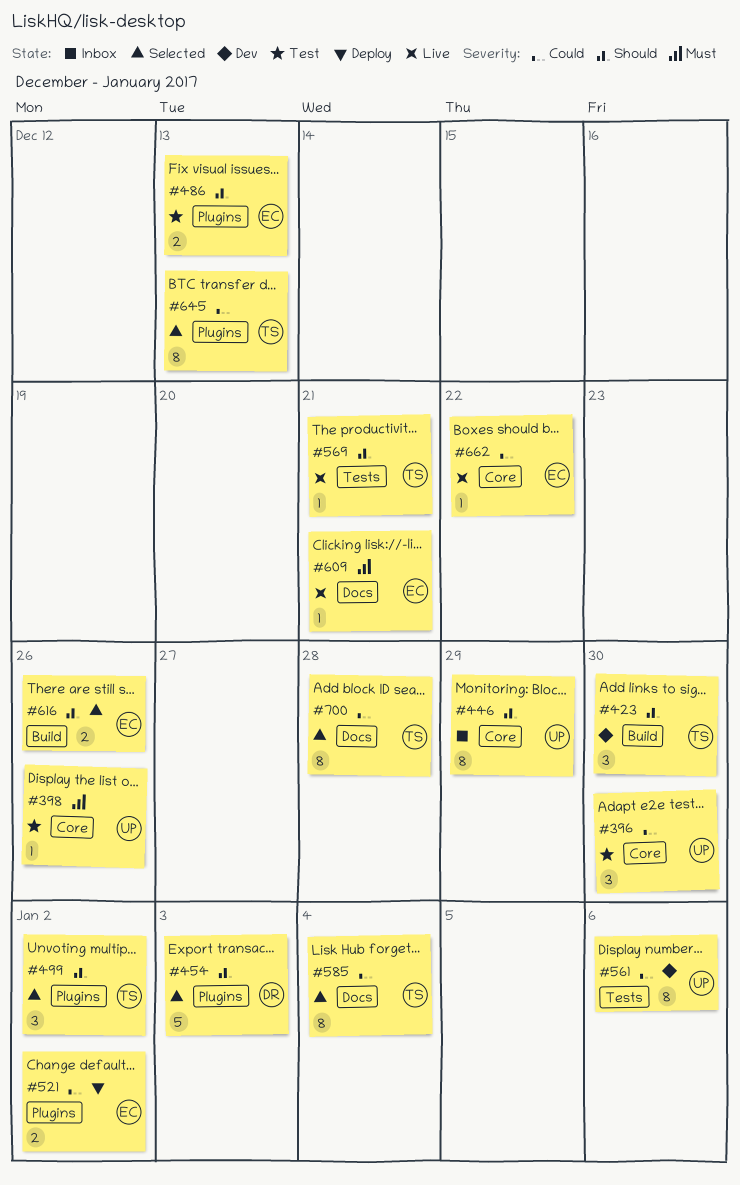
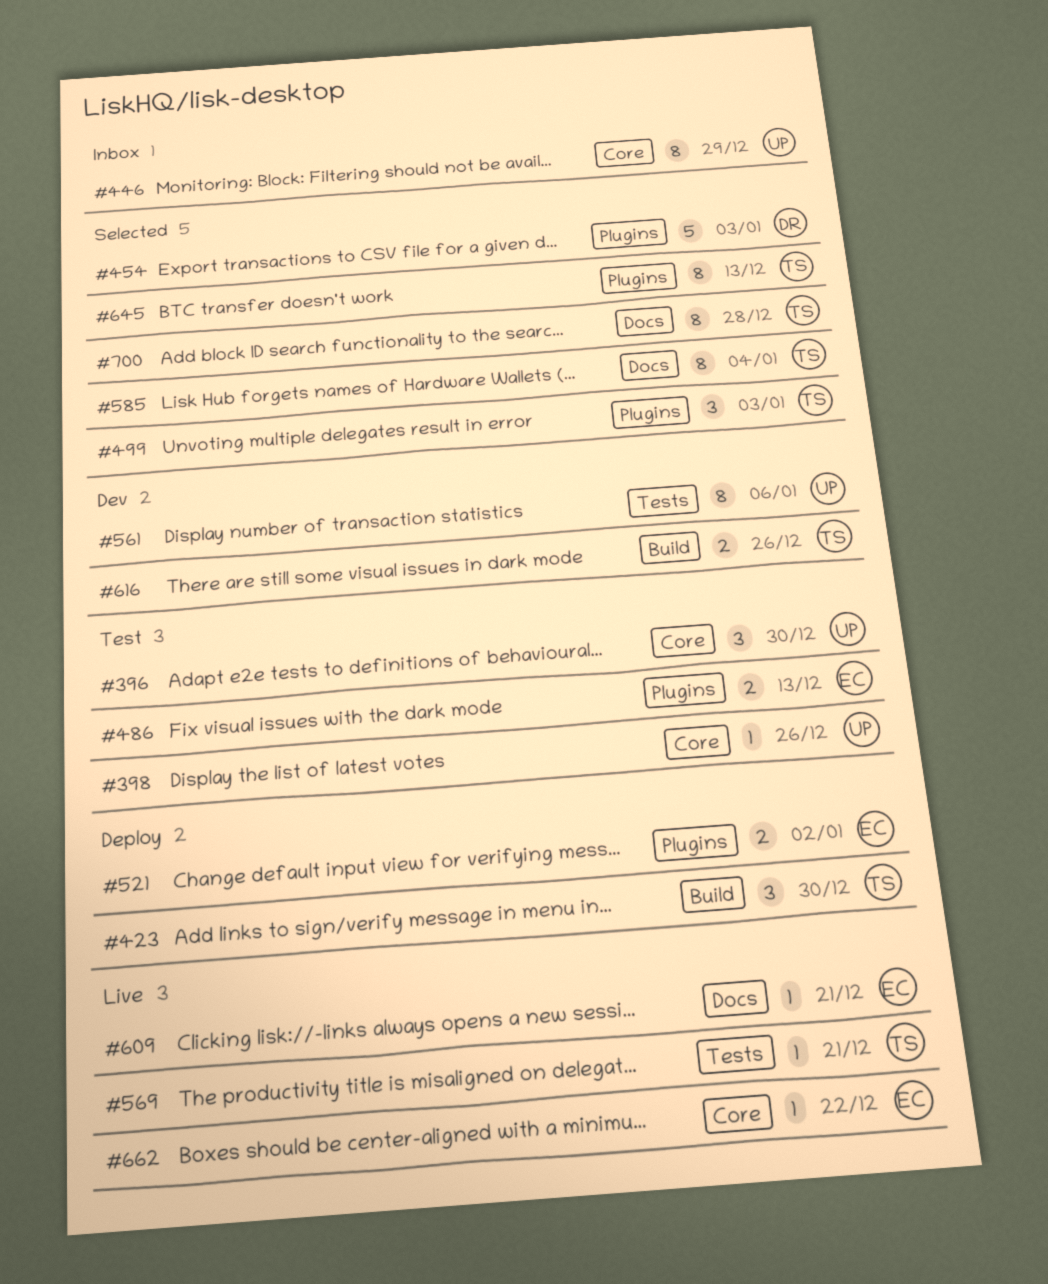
#423, status: Dev -> Deploy
#499, due: Jan 2 -> Jan 3
#616, status: Selected -> Dev
#616, owner: EC -> TS

